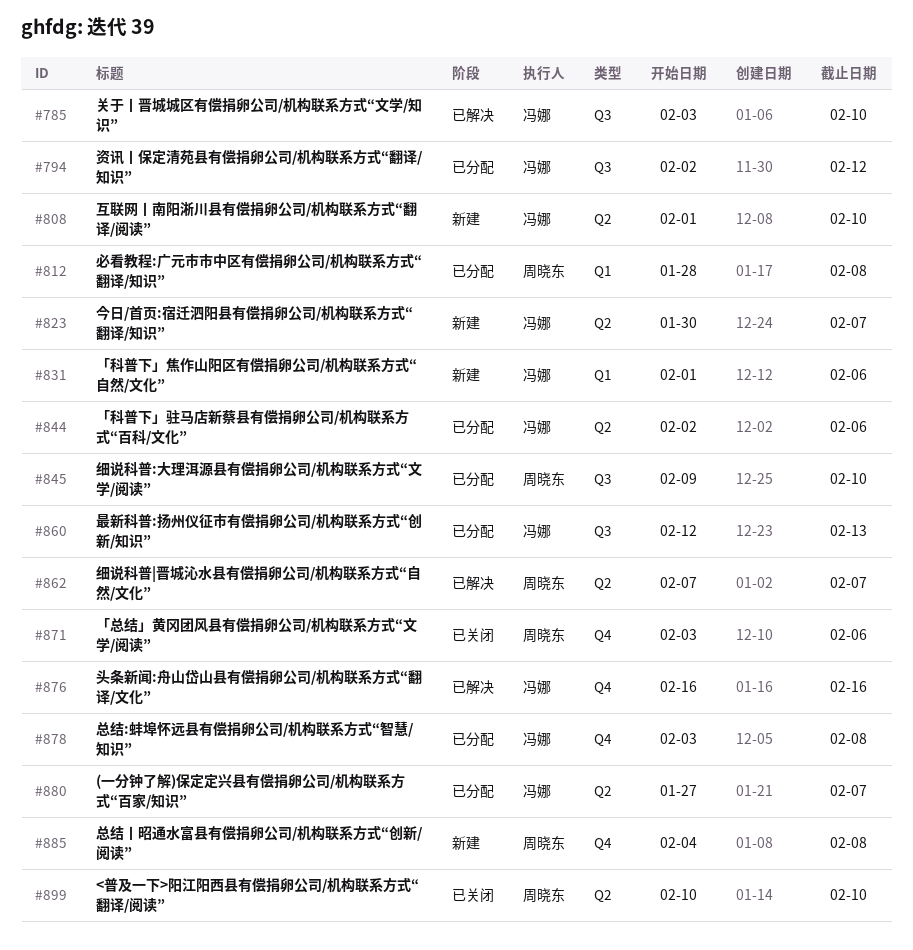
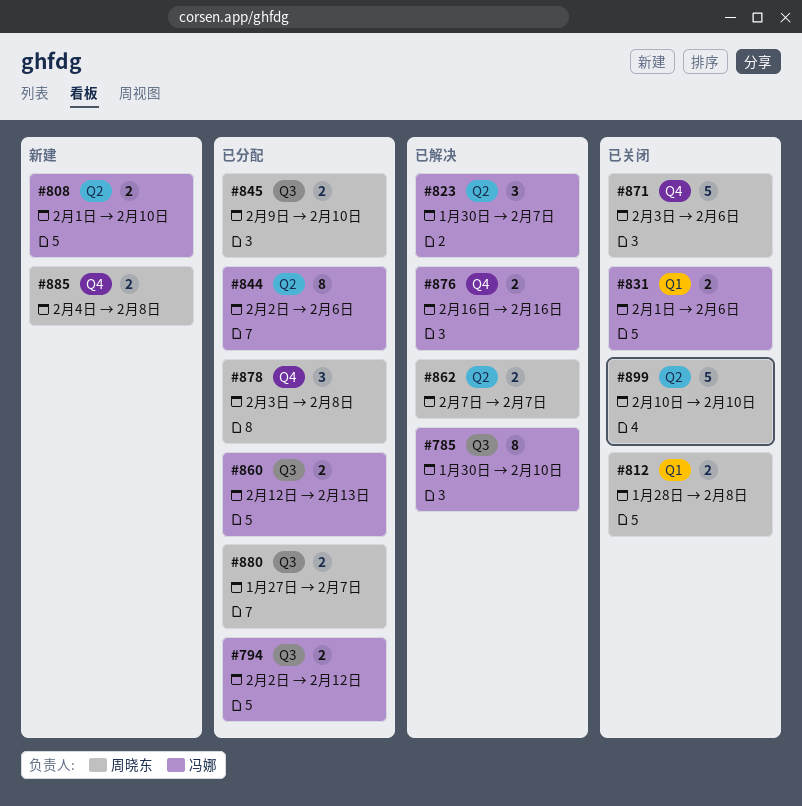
#785, start: Feb 3 -> Jan 30
#812, status: 已分配 -> 已关闭
#823, status: 新建 -> 已解决
#831, status: 新建 -> 已关闭
#878, owner: 冯娜 -> 周晓东
#880, owner: 冯娜 -> 周晓东
#880, label: Q2 -> Q3

